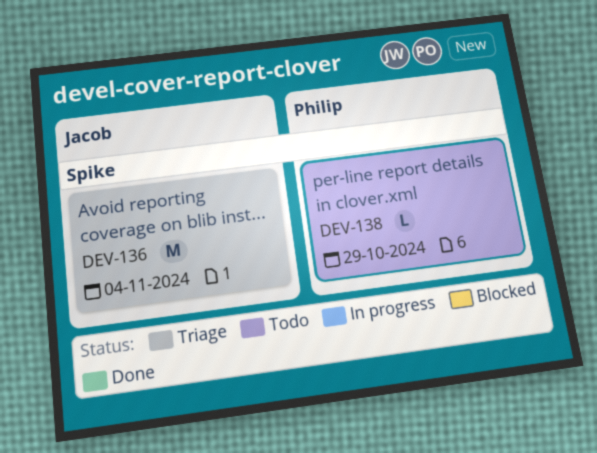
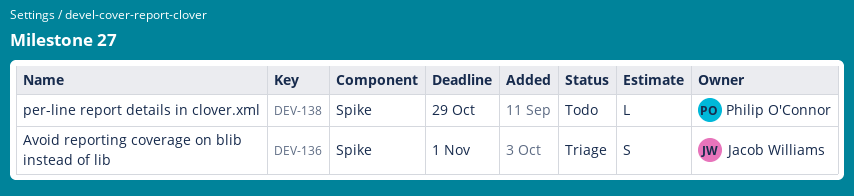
DEV-136, estimate: M -> S
DEV-136, due: Nov 4 -> Nov 1

